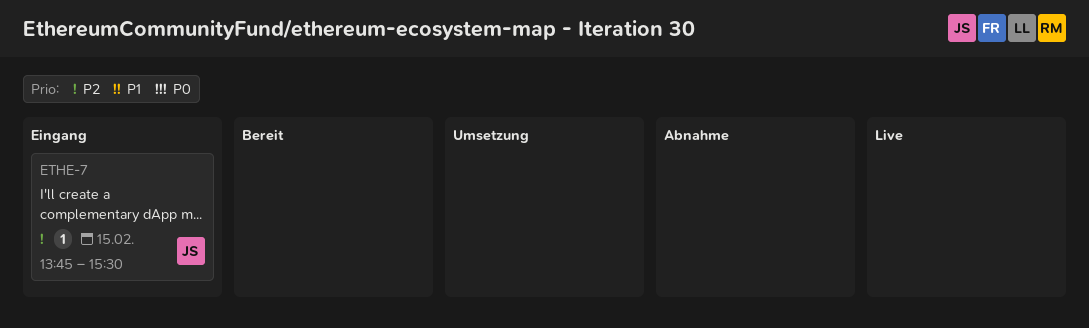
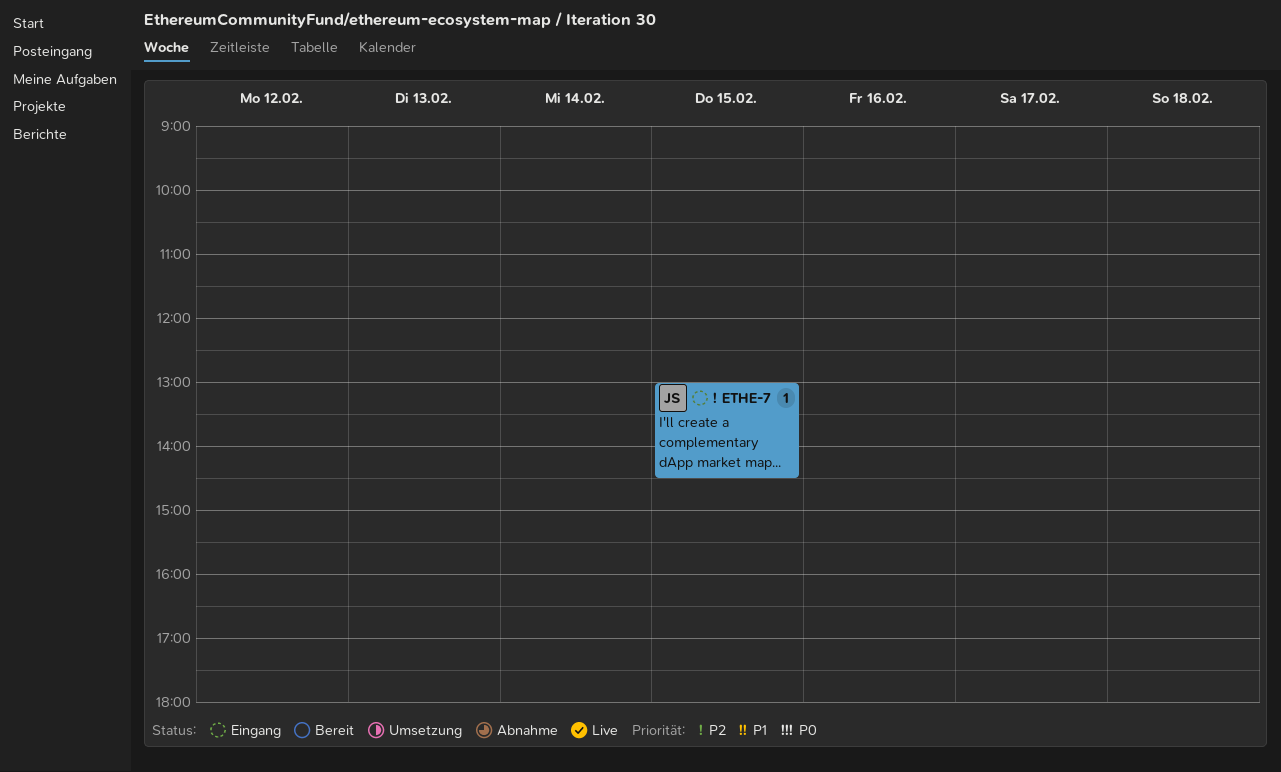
ETHE-7, begins: 13:45 -> 13:00
ETHE-7, ends: 15:30 -> 14:30

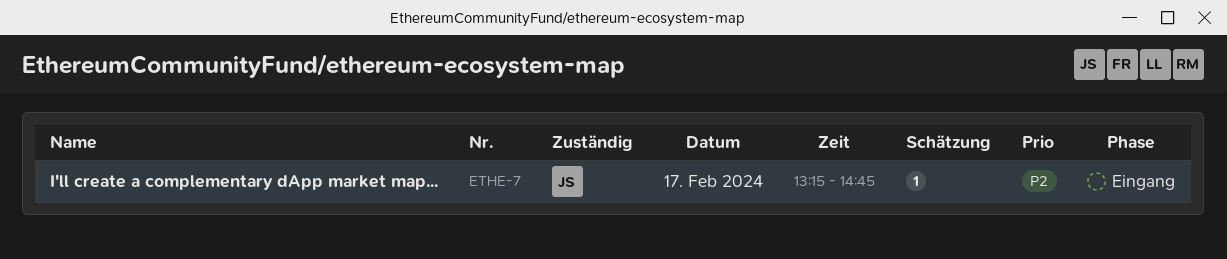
ETHE-7, day: Feb 15 -> Feb 17
ETHE-7, begins: 13:00 -> 13:15
ETHE-7, ends: 14:30 -> 14:45

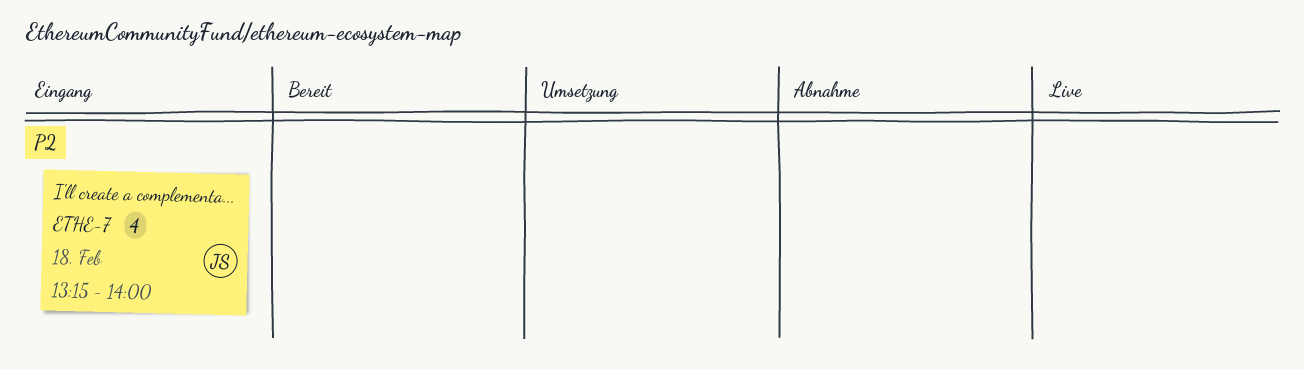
ETHE-7, estimate: 1 -> 4
ETHE-7, day: Feb 17 -> Feb 18
ETHE-7, ends: 14:45 -> 14:00

